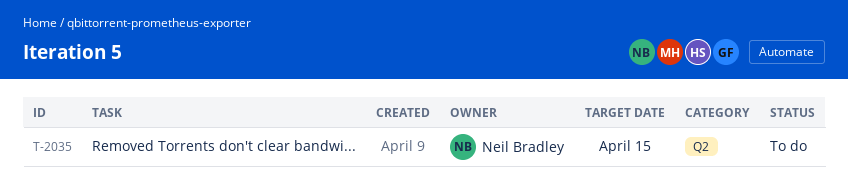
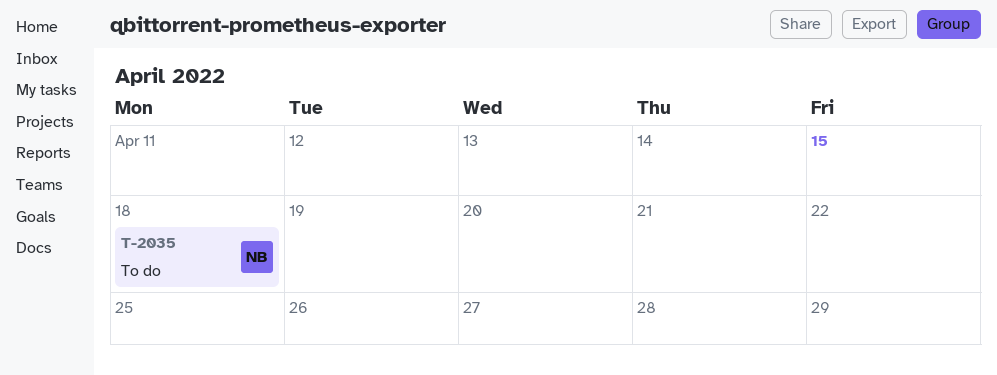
T-2035, due: Apr 15 -> Apr 18

